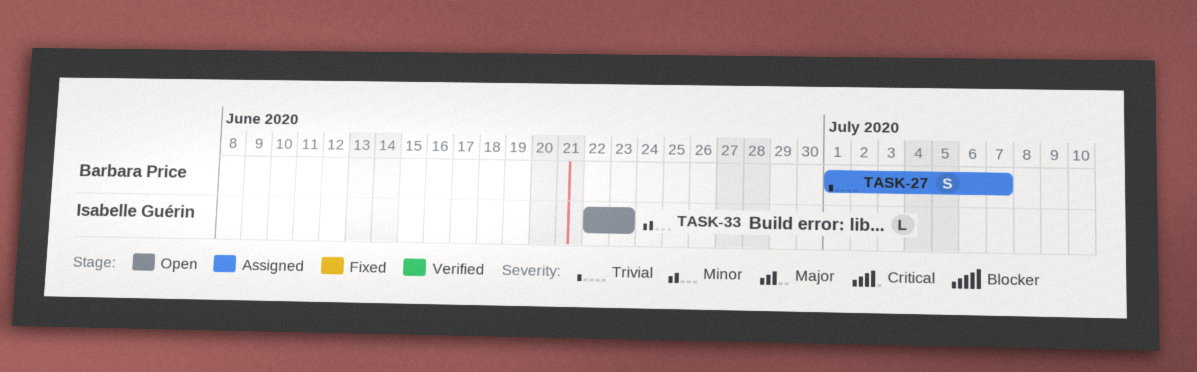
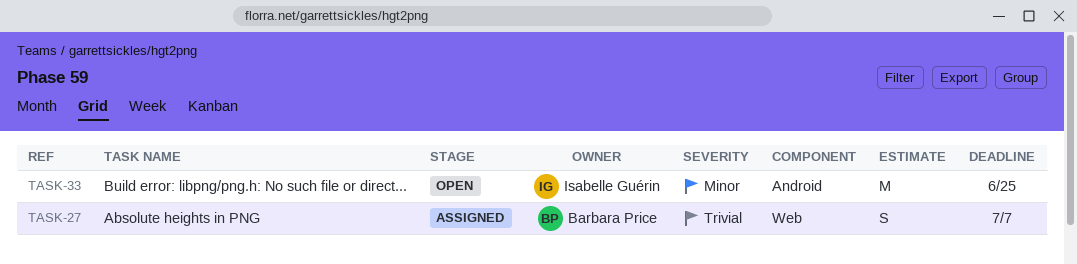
TASK-33, estimate: L -> M
TASK-33, due: Jun 23 -> Jun 25

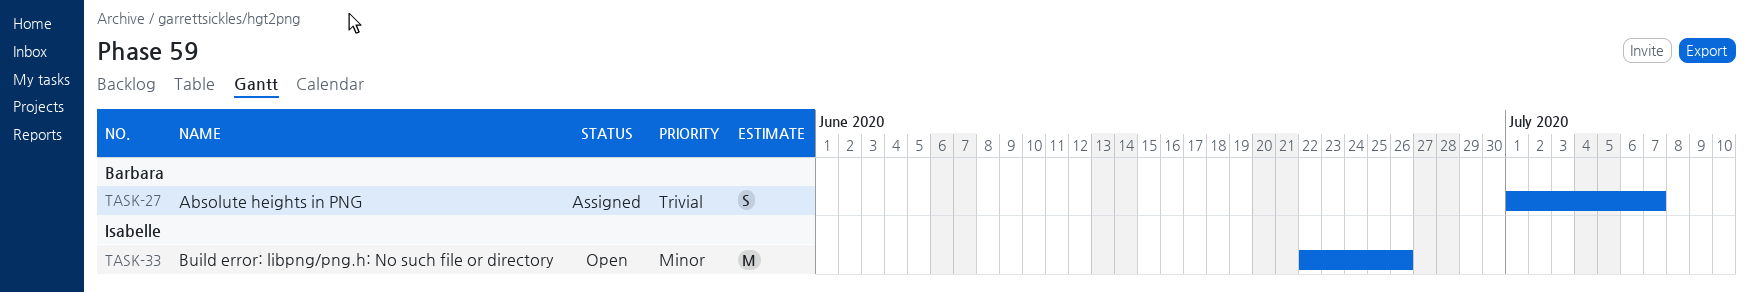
TASK-33, due: Jun 25 -> Jun 26

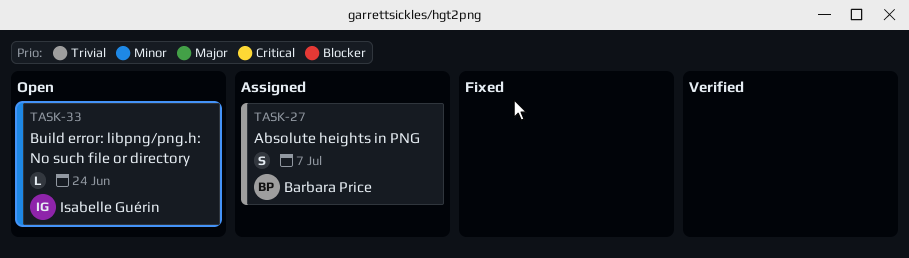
TASK-33, estimate: M -> L
TASK-33, due: Jun 26 -> Jun 24

